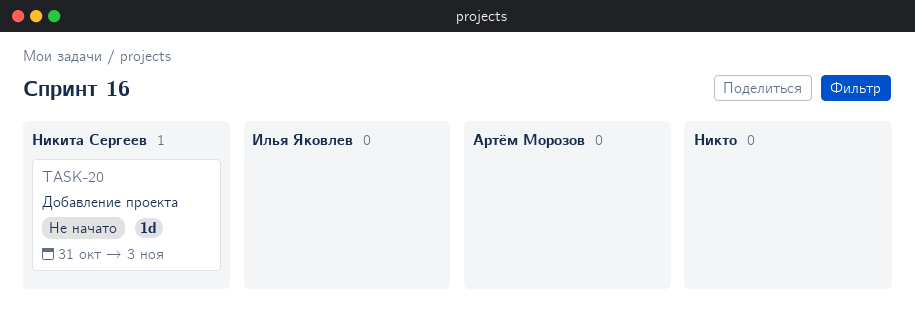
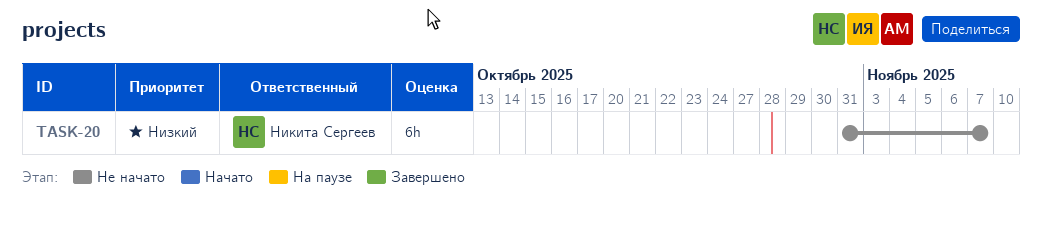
TASK-20, estimate: 1d -> 6h
TASK-20, due: Nov 3 -> Nov 7

